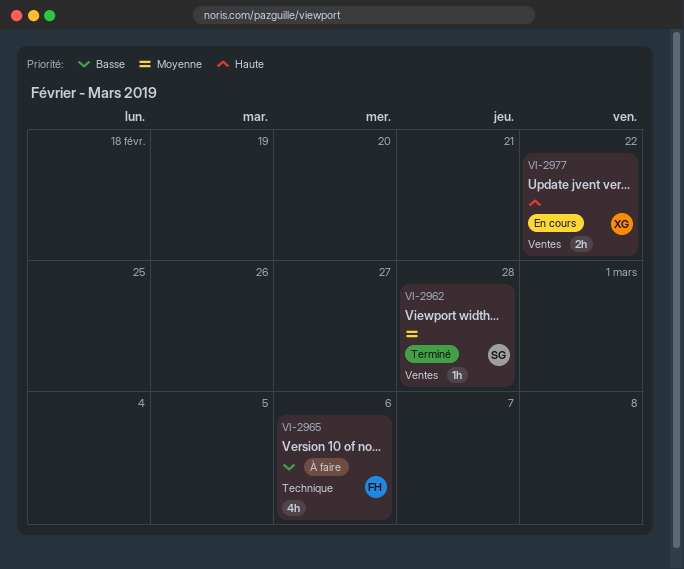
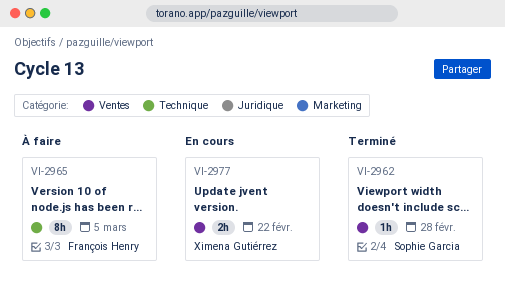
VI-2965, estimate: 4h -> 8h
VI-2965, due: Mar 6 -> Mar 5

